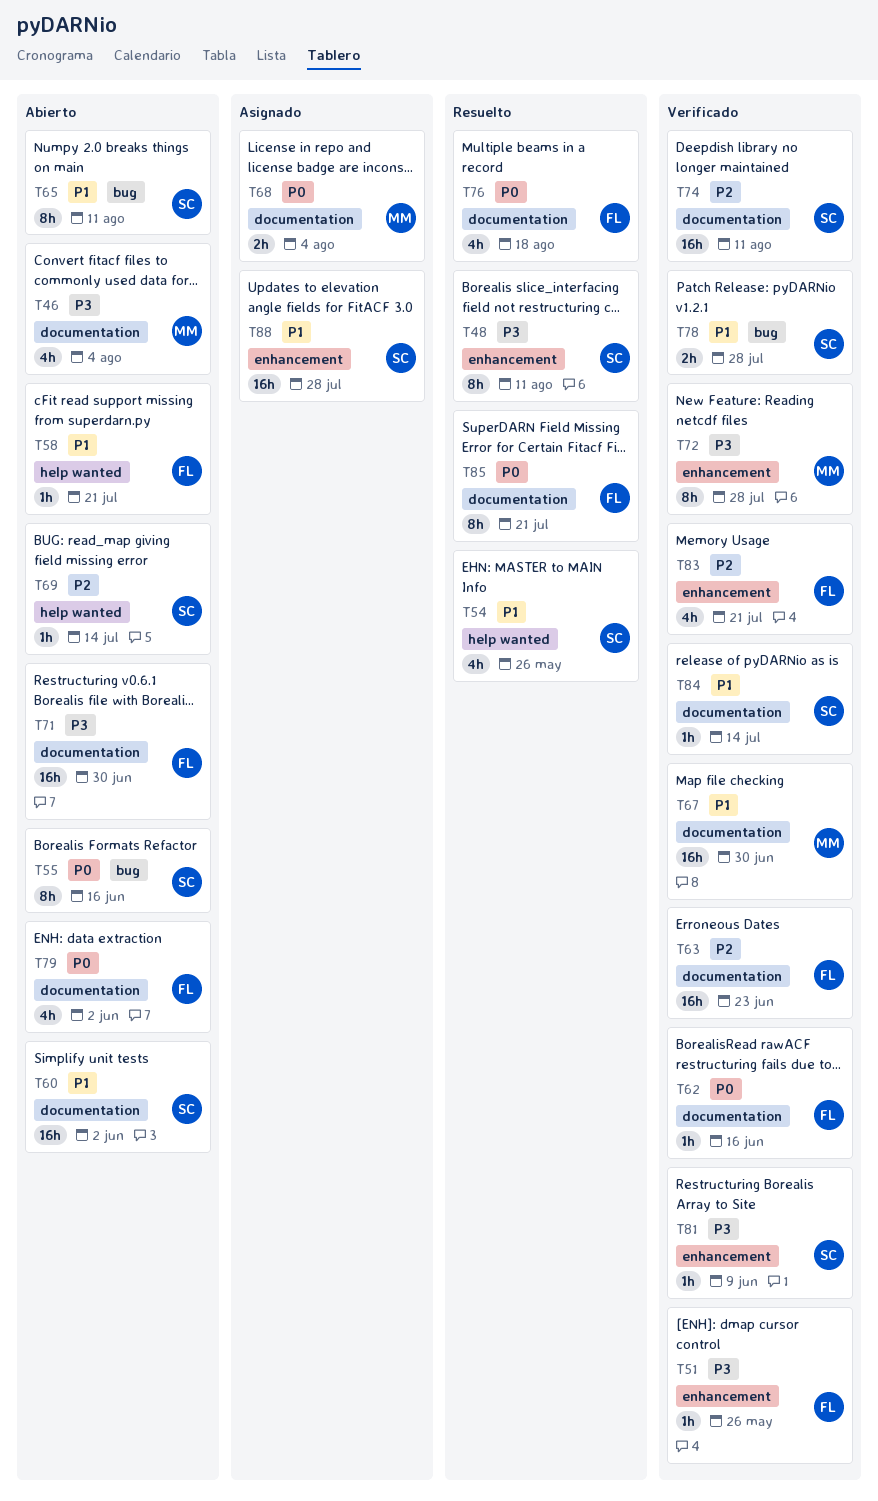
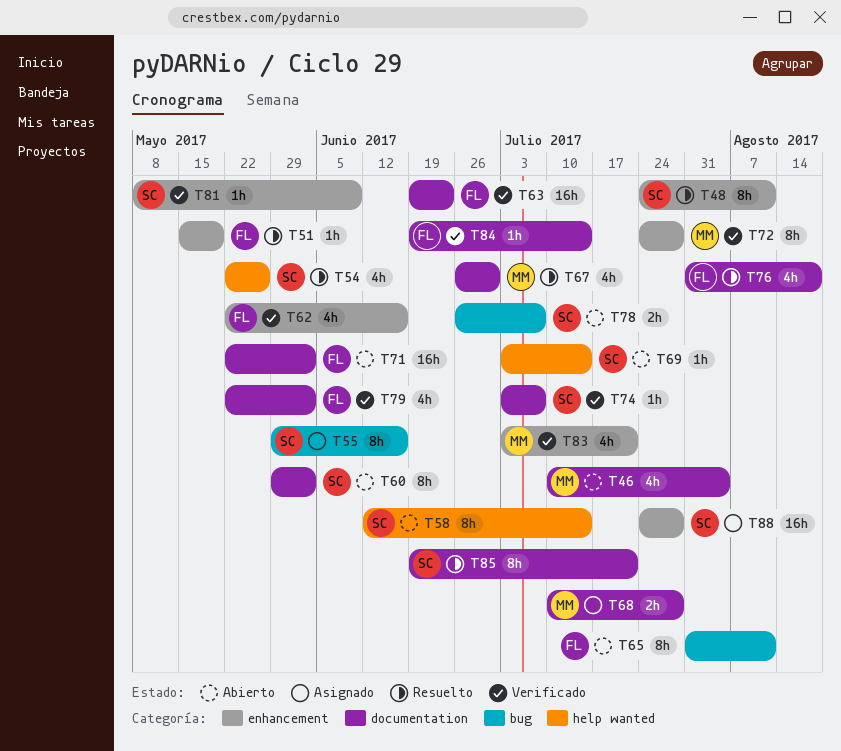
T51, status: Verificado -> Resuelto
T51, due: May 26 -> May 19
T55, status: Abierto -> Asignado
T58, owner: FL -> SC
T58, estimate: 1h -> 8h
T58, due: Jul 21 -> Jul 14
T60, estimate: 16h -> 8h
T62, label: documentation -> enhancement
T62, estimate: 1h -> 4h
T65, owner: SC -> FL
T67, status: Verificado -> Resuelto
T67, estimate: 16h -> 4h
T68, due: Aug 4 -> Jul 28
T71, due: Jun 30 -> Jun 2
T74, estimate: 16h -> 1h
T74, due: Aug 11 -> Jul 7
T78, status: Verificado -> Abierto
T78, due: Jul 28 -> Jul 7
T79, status: Abierto -> Verificado
T83, owner: FL -> MM
T84, owner: SC -> FL
T85, owner: FL -> SC

